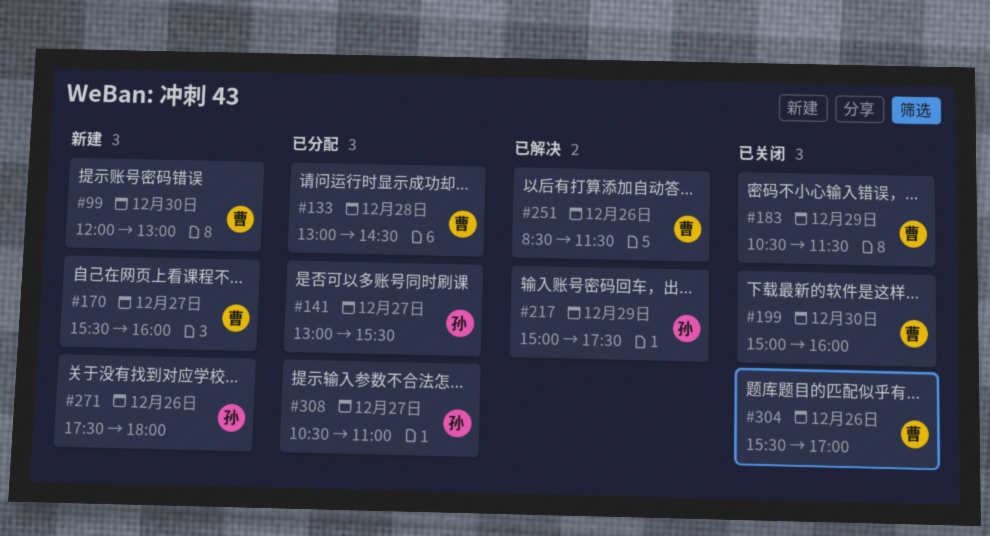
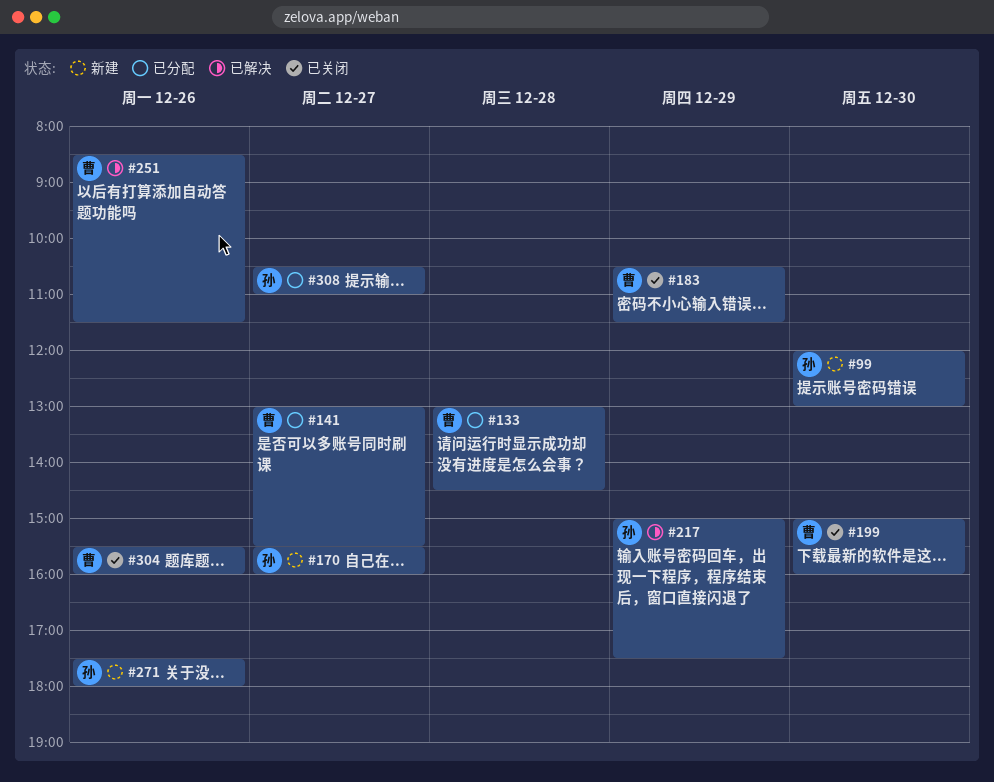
#99, owner: 曹 -> 孙
#141, owner: 孙 -> 曹
#170, owner: 曹 -> 孙
#304, ends: 17:00 -> 16:00

